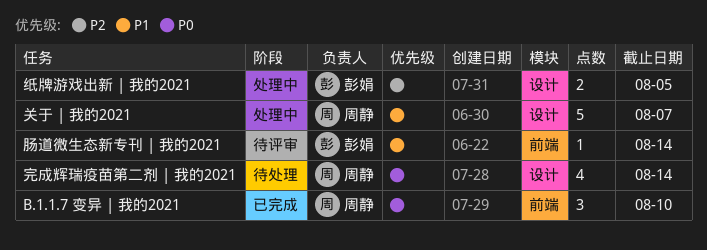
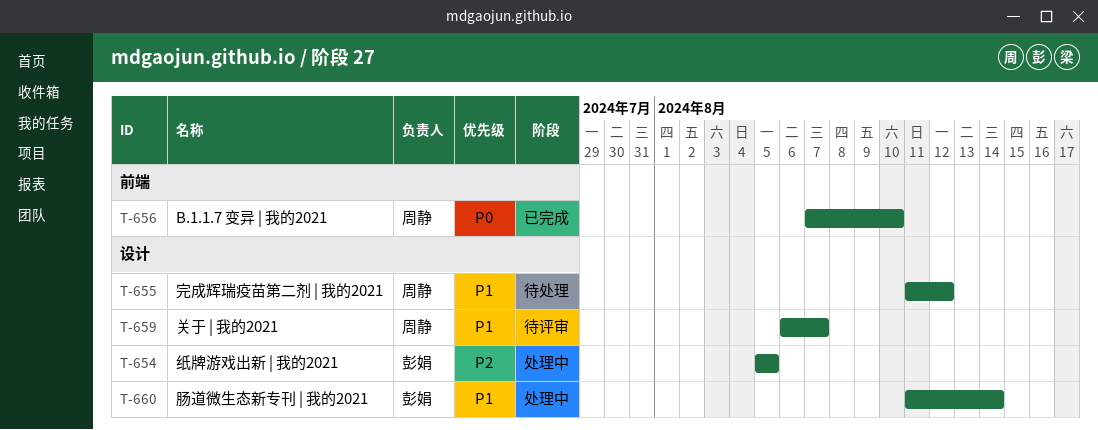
关于 | 我的2021, status: 处理中 -> 待评审
完成辉瑞疫苗第二剂 | 我的2021, priority: P0 -> P1
完成辉瑞疫苗第二剂 | 我的2021, due: Aug 14 -> Aug 12
肠道微生态新专刊 | 我的2021, status: 待评审 -> 处理中
肠道微生态新专刊 | 我的2021, label: 前端 -> 设计

